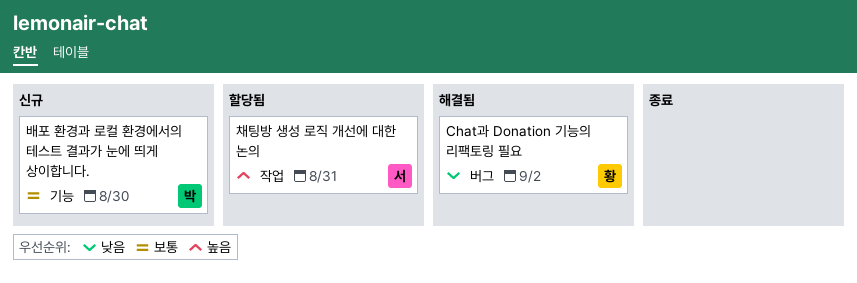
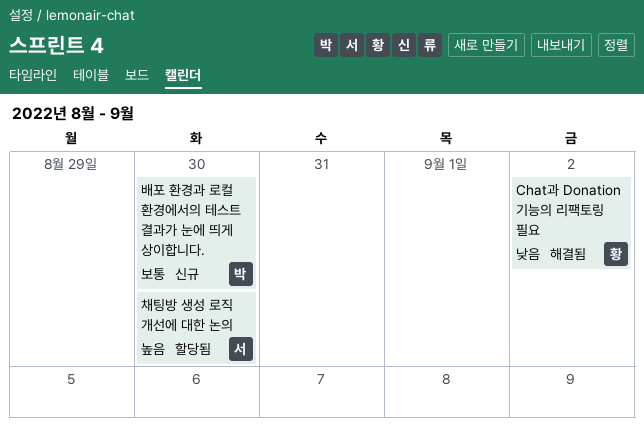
채팅방 생성 로직 개선에 대한 논의, due: Aug 31 -> Aug 30

